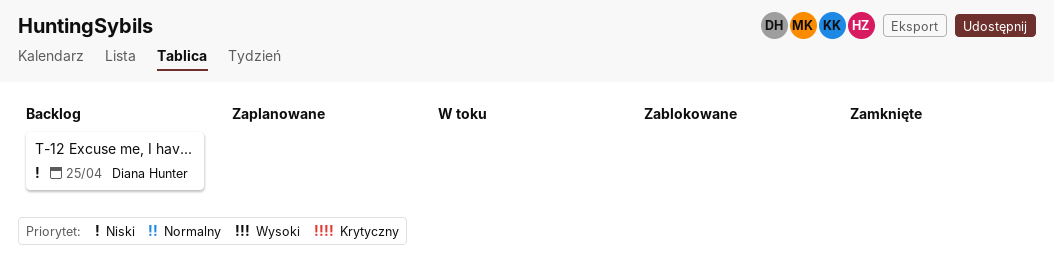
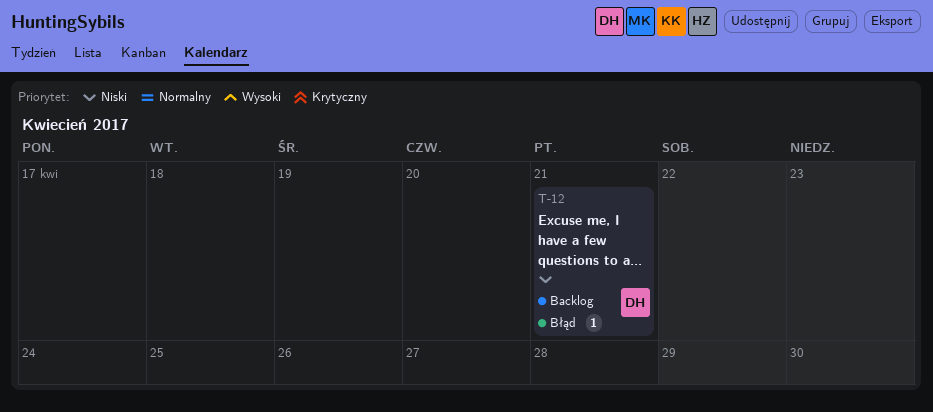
T-12, due: Apr 25 -> Apr 21

